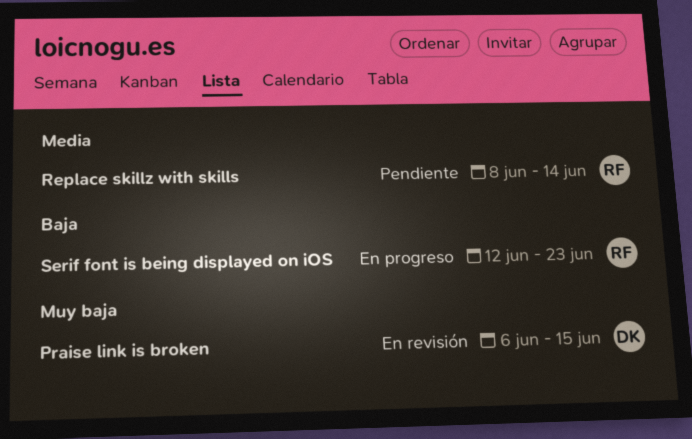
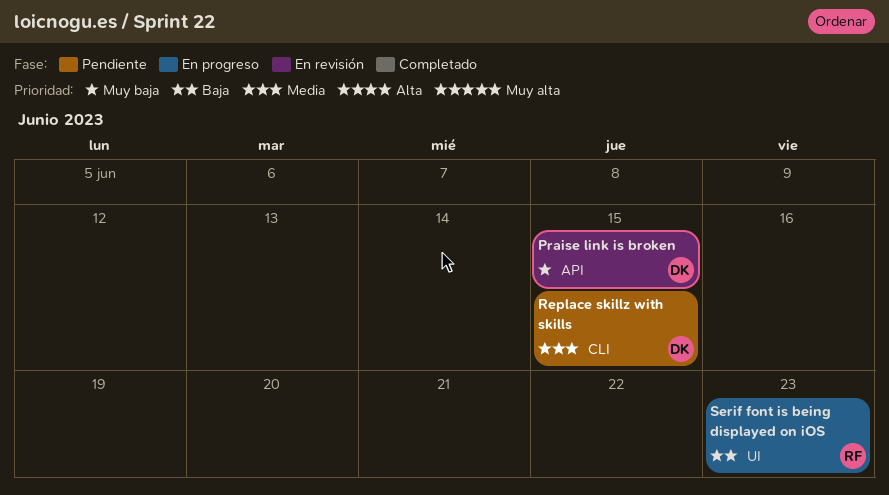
Replace skillz with skills, owner: RF -> DK
Replace skillz with skills, due: Jun 14 -> Jun 15

